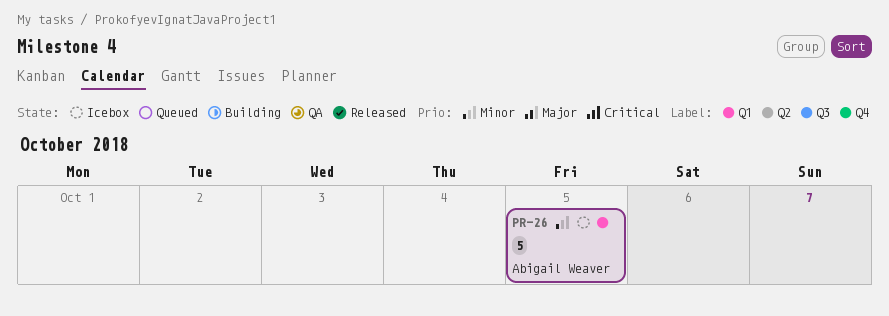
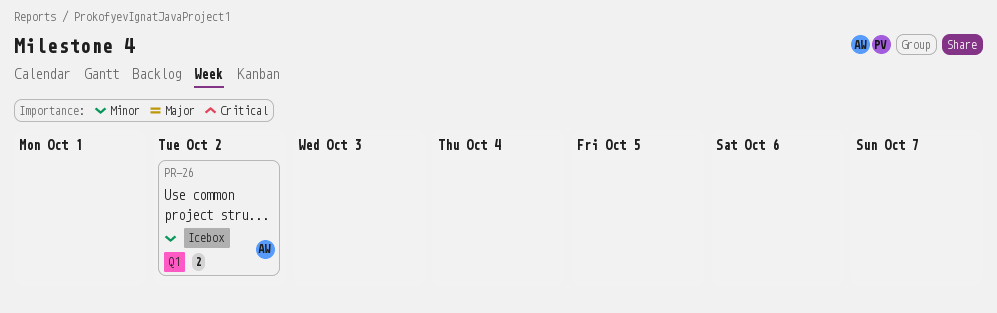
PR-26, estimate: 5 -> 2
PR-26, due: Oct 5 -> Oct 2

